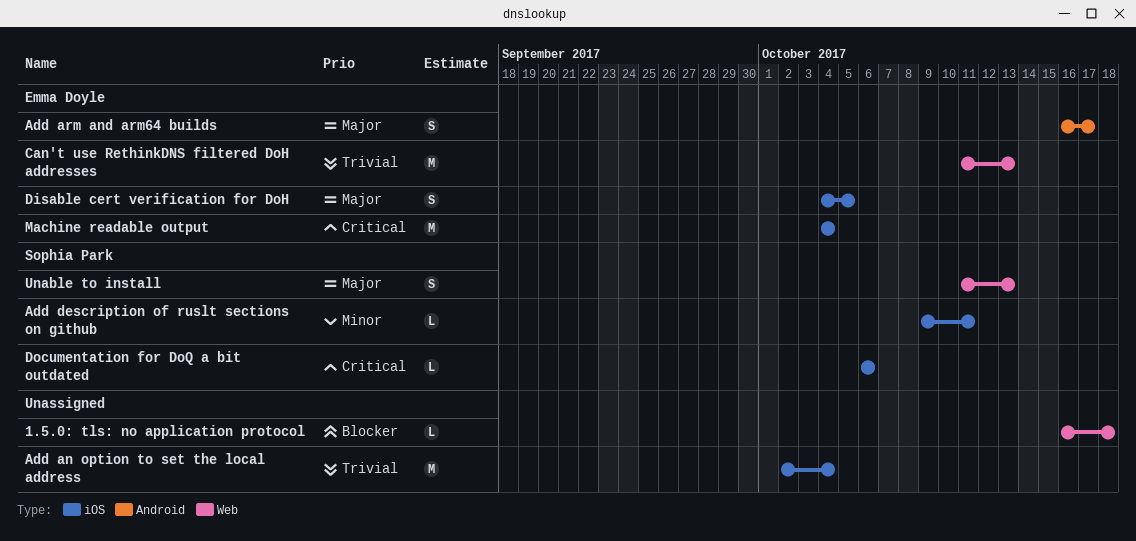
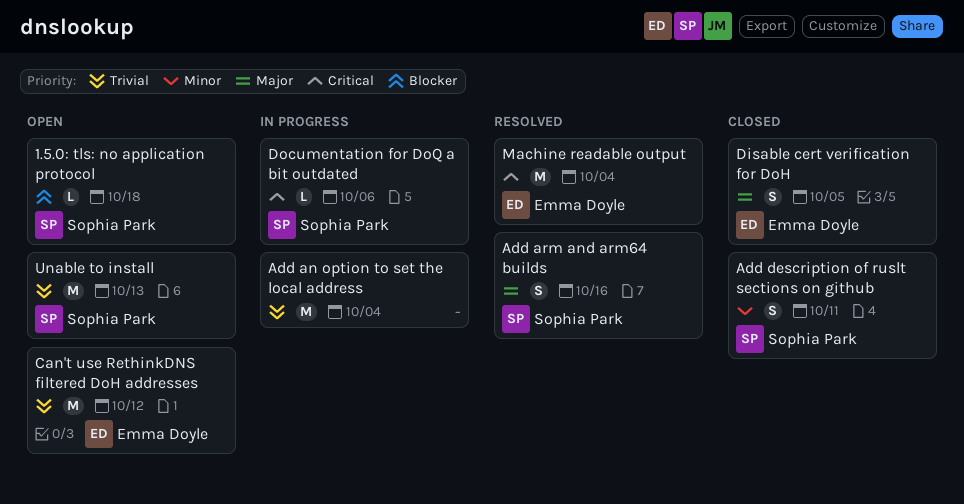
1.5.0: tls: no application protocol, owner: none -> Sophia Park
Add arm and arm64 builds, owner: Emma Doyle -> Sophia Park
Add arm and arm64 builds, due: Oct 17 -> Oct 16
Add description of ruslt sections on github, estimate: L -> S
Can't use RethinkDNS filtered DoH addresses, due: Oct 13 -> Oct 12
Unable to install, priority: Major -> Trivial
Unable to install, estimate: S -> M

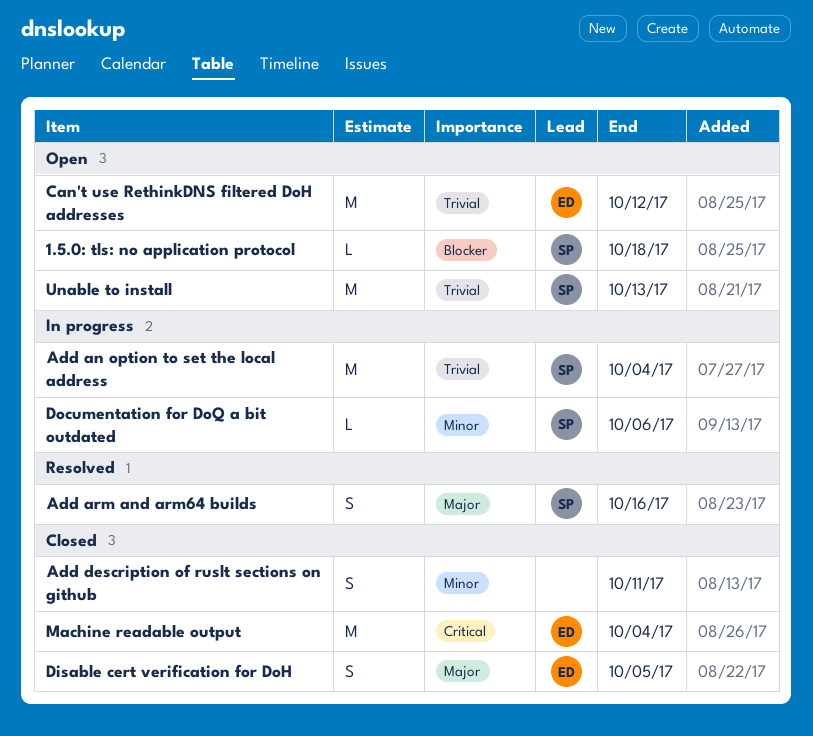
Add an option to set the local address, owner: none -> Sophia Park
Add description of ruslt sections on github, owner: Sophia Park -> none
Documentation for DoQ a bit outdated, priority: Critical -> Minor
Machine readable output, status: Resolved -> Closed

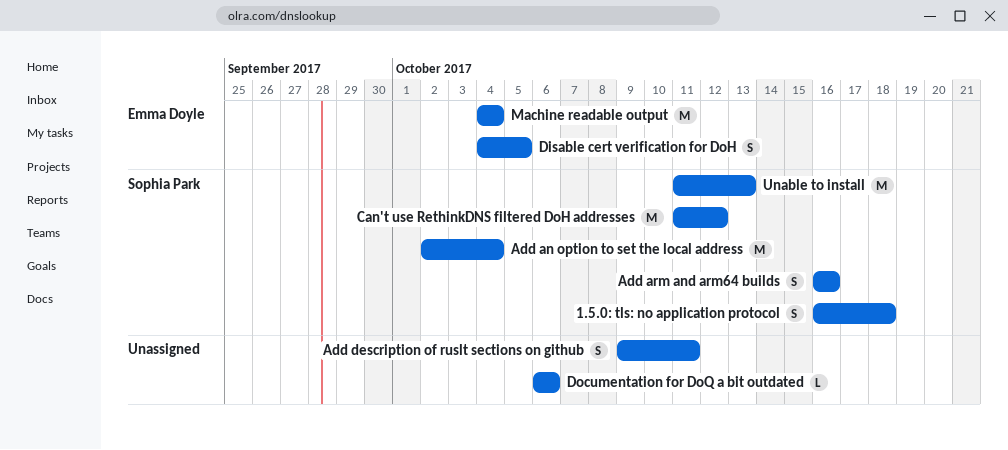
1.5.0: tls: no application protocol, estimate: L -> S
Can't use RethinkDNS filtered DoH addresses, owner: Emma Doyle -> Sophia Park
Documentation for DoQ a bit outdated, owner: Sophia Park -> none

